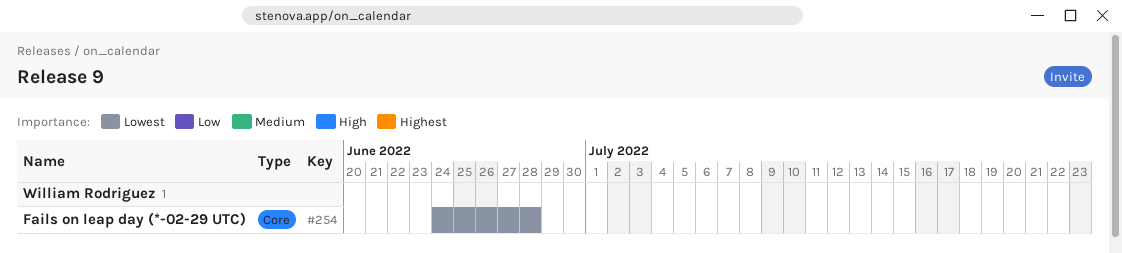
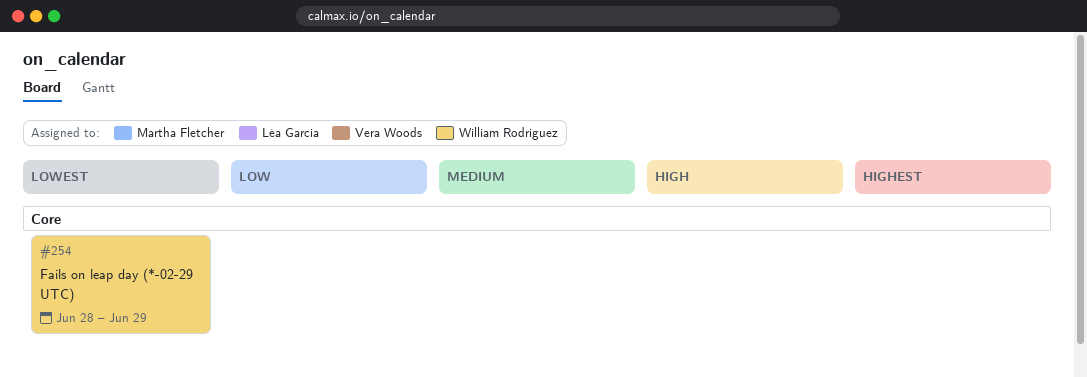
#254, start: Jun 24 -> Jun 28
#254, due: Jun 28 -> Jun 29

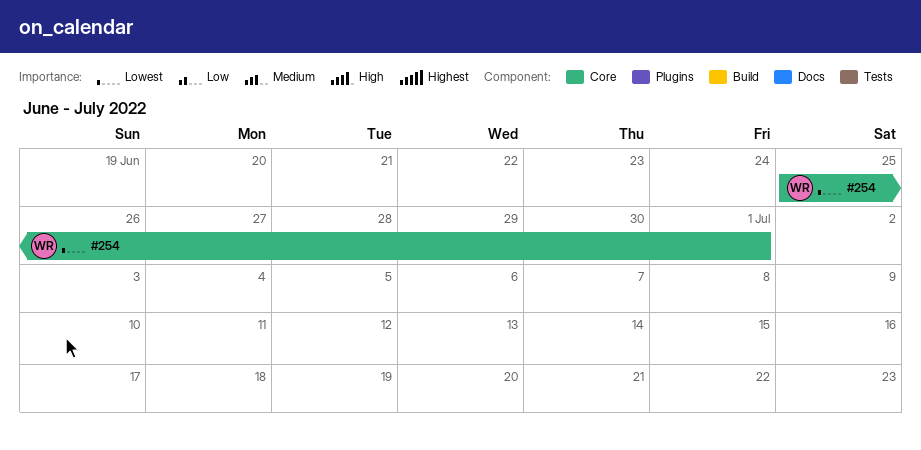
#254, start: Jun 28 -> Jun 25
#254, due: Jun 29 -> Jul 1

